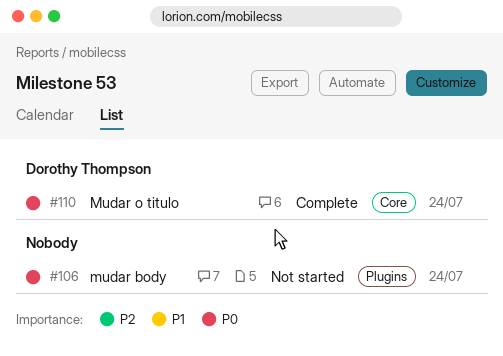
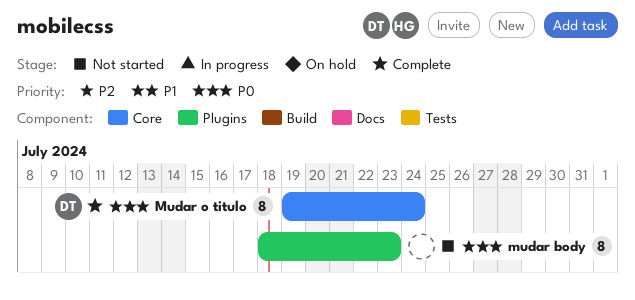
mudar body, due: Jul 24 -> Jul 23

